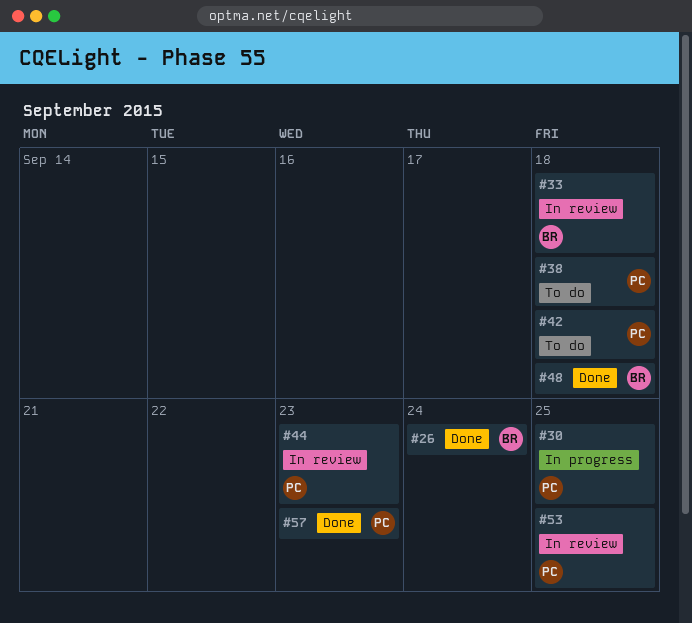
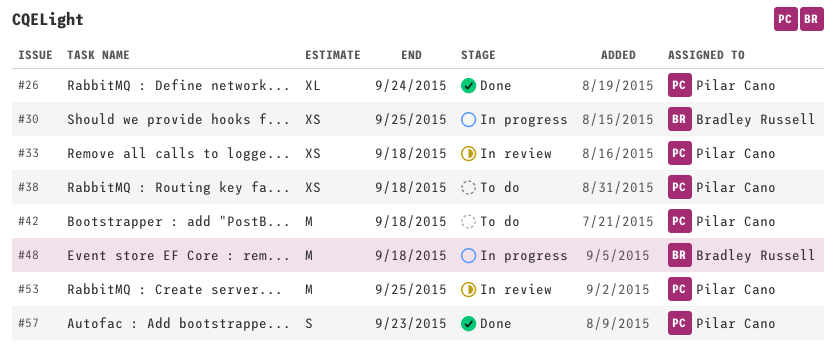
#26, owner: Bradley Russell -> Pilar Cano
#30, owner: Pilar Cano -> Bradley Russell
#33, owner: Bradley Russell -> Pilar Cano
#44: present -> none
#48, status: Done -> In progress

